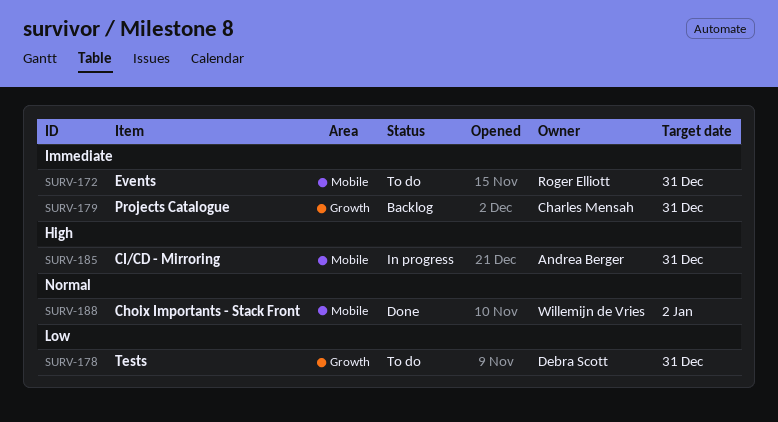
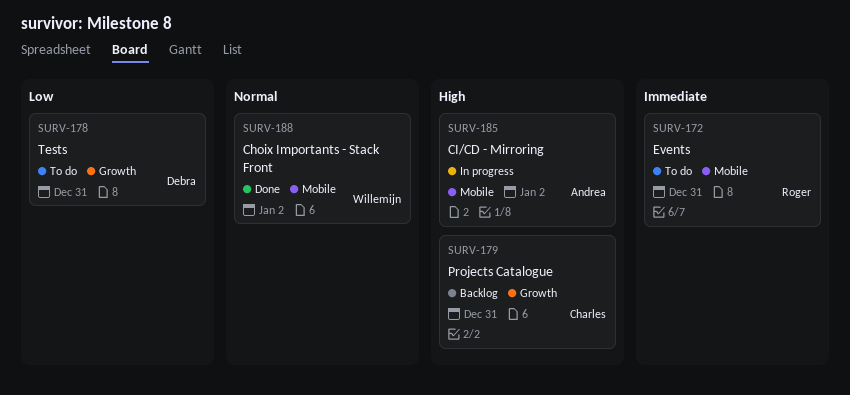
SURV-179, priority: Immediate -> High
SURV-185, due: Dec 31 -> Jan 2

